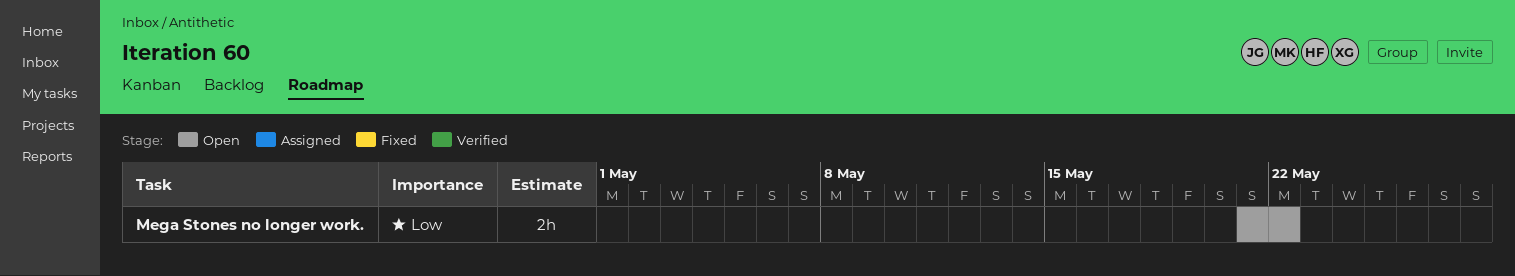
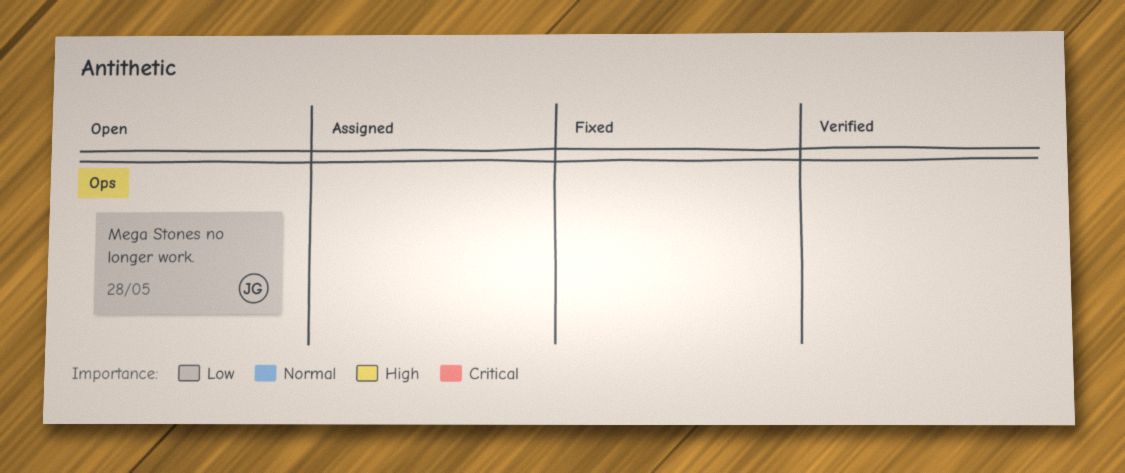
Mega Stones no longer work., due: May 22 -> May 28

